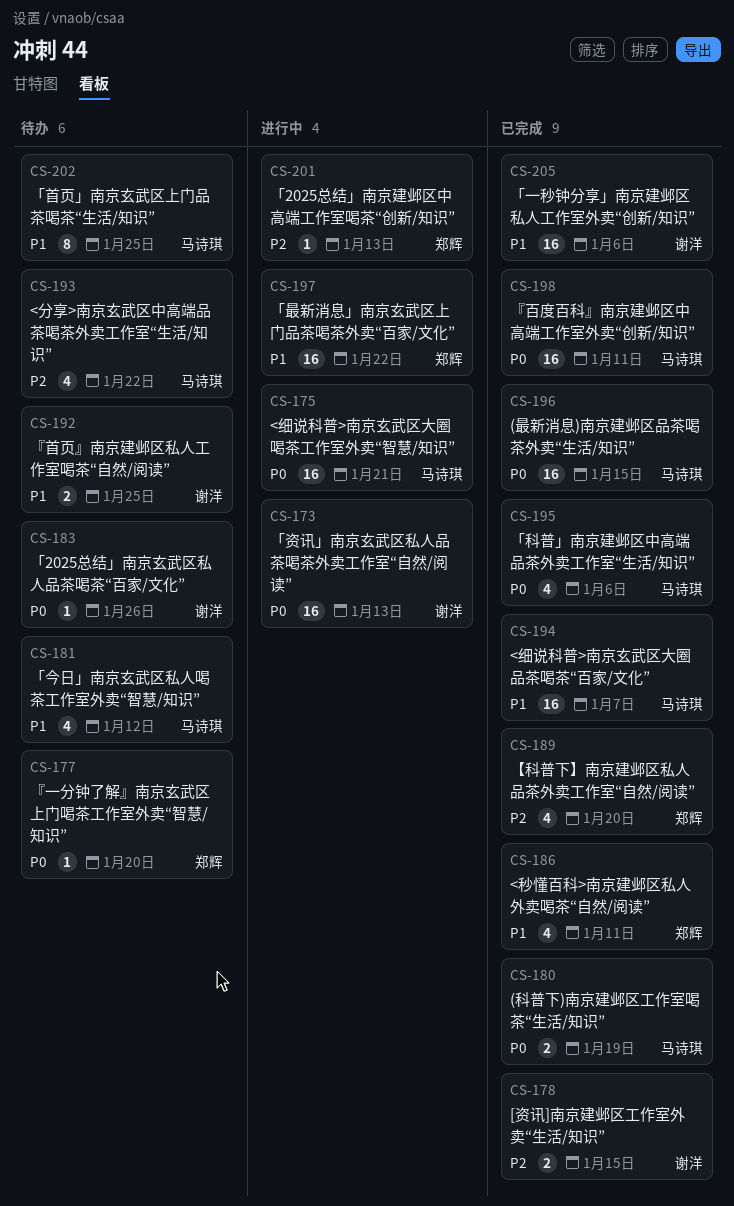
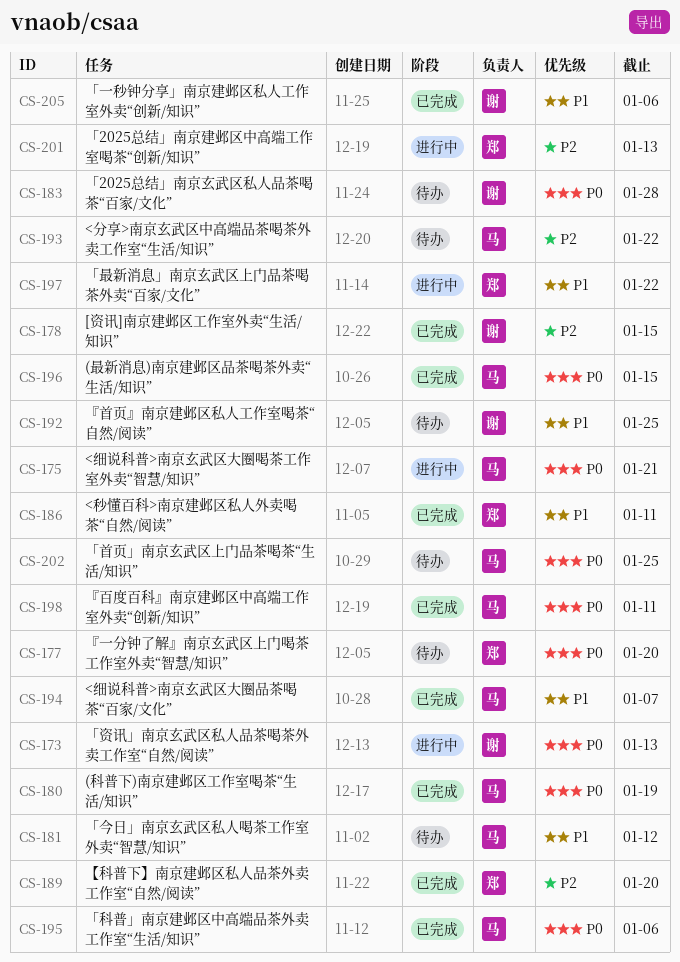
CS-183, due: Jan 26 -> Jan 28
CS-202, priority: P1 -> P0

